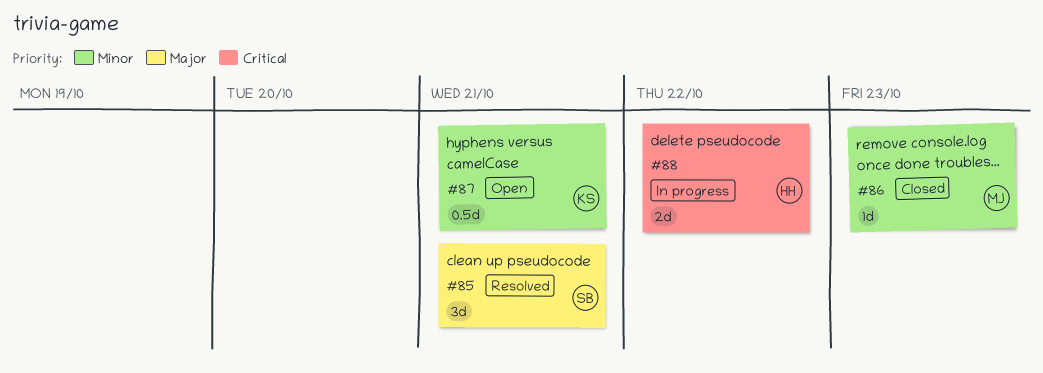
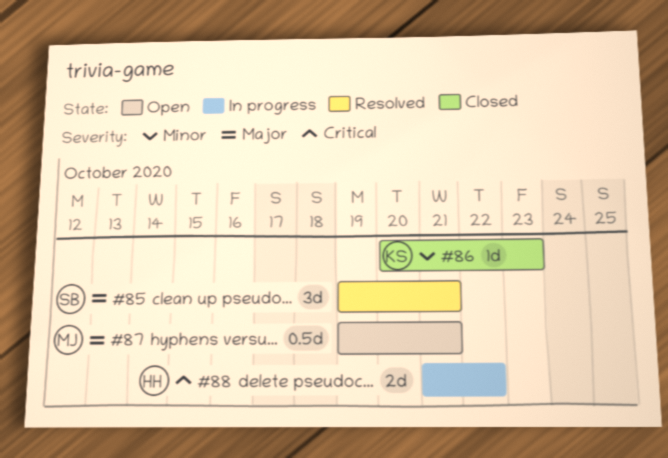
#86, owner: MJ -> KS
#87, owner: KS -> MJ
#87, priority: Minor -> Major

